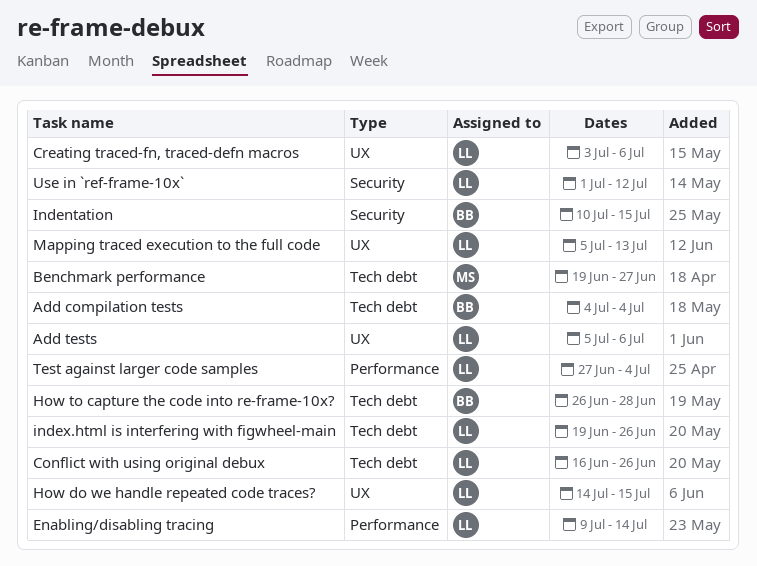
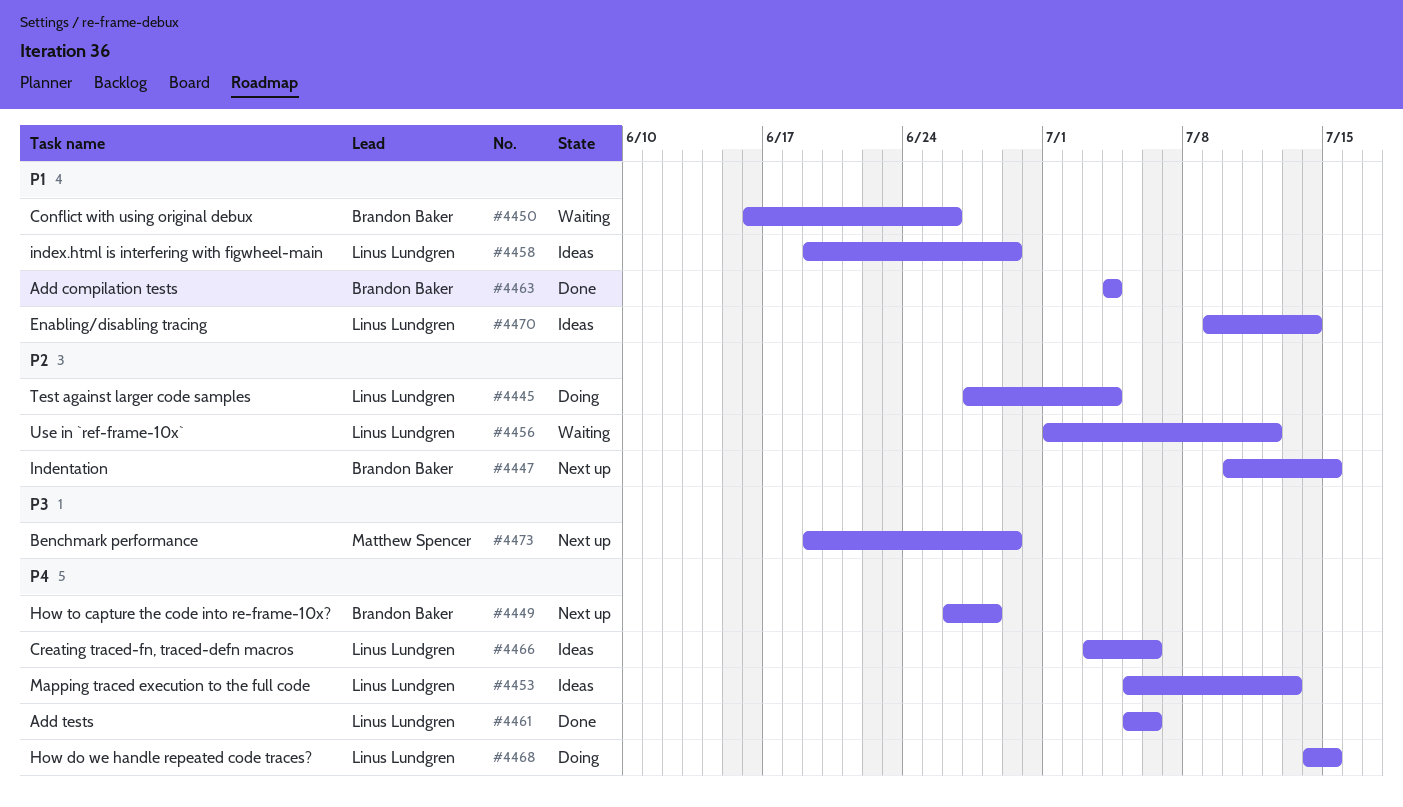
Benchmark performance, due: Jun 27 -> Jun 29
Conflict with using original debux, owner: Linus Lundgren -> Brandon Baker
index.html is interfering with figwheel-main, due: Jun 26 -> Jun 29

